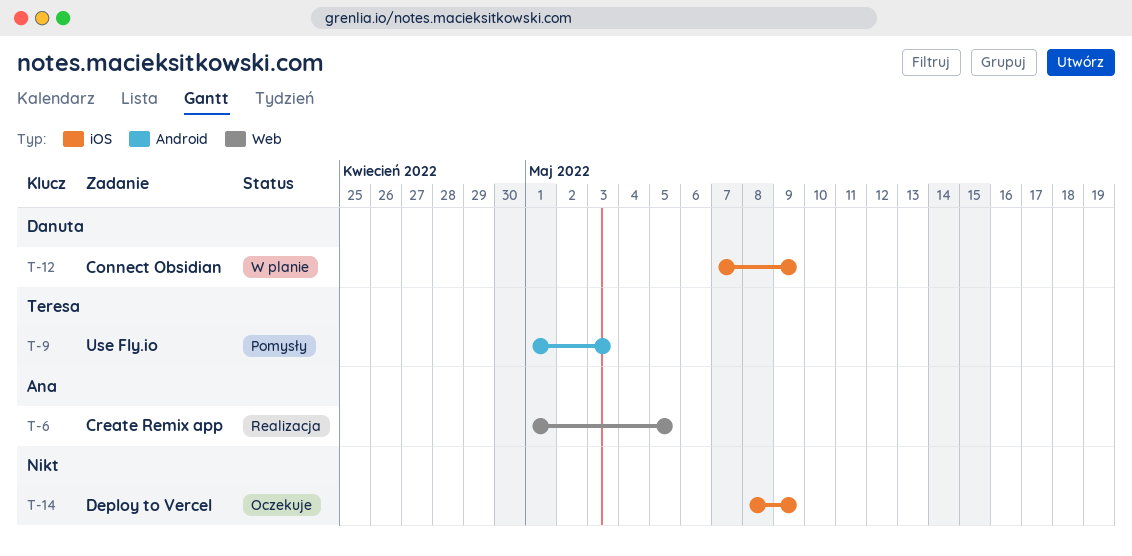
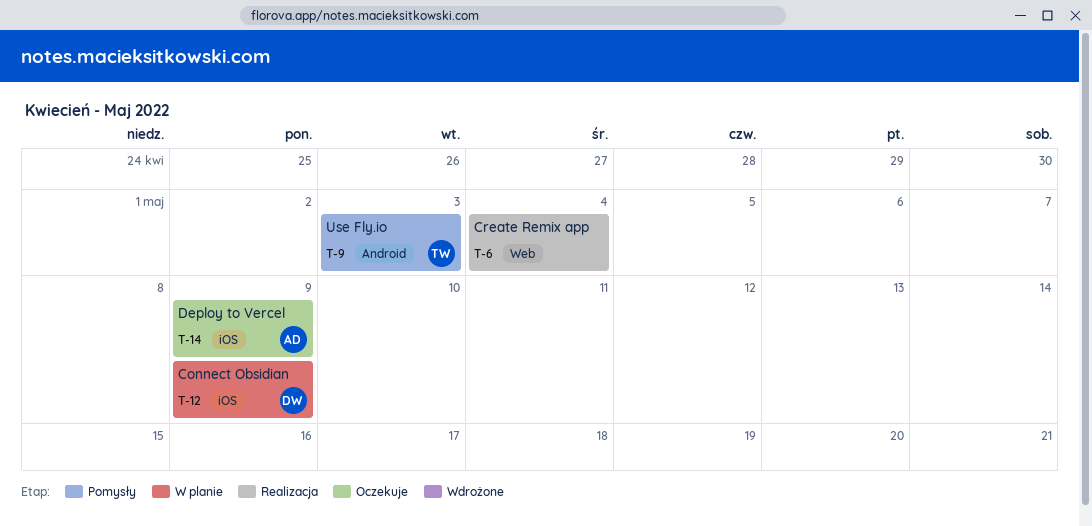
T-6, owner: Ana -> none
T-6, due: May 5 -> May 4
T-14, owner: none -> Ana

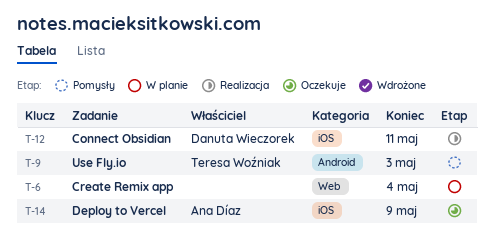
T-6, status: Realizacja -> W planie
T-12, status: W planie -> Realizacja
T-12, due: May 9 -> May 11

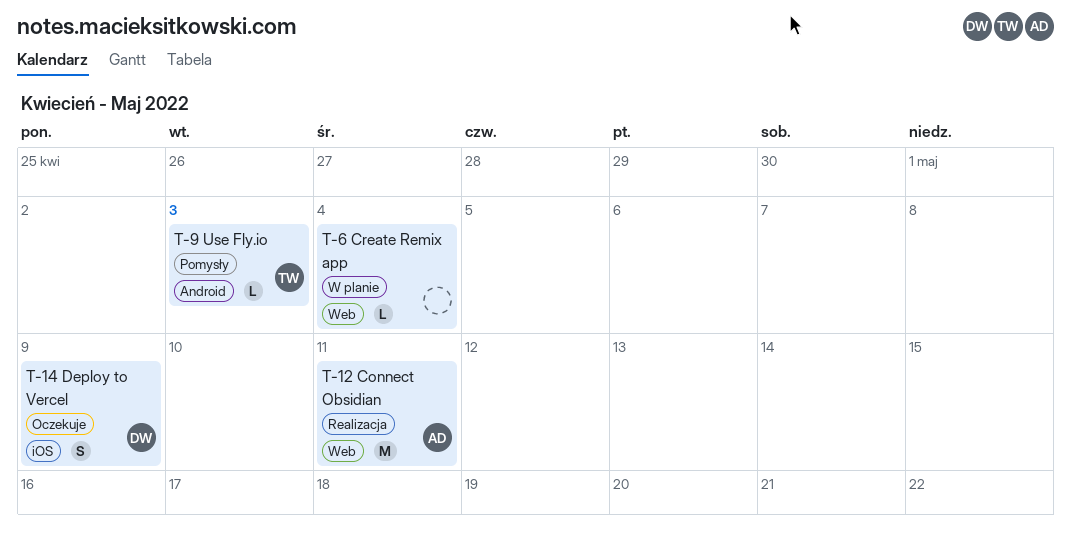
T-12, owner: Danuta Wieczorek -> Ana Díaz
T-12, label: iOS -> Web
T-14, owner: Ana Díaz -> Danuta Wieczorek

